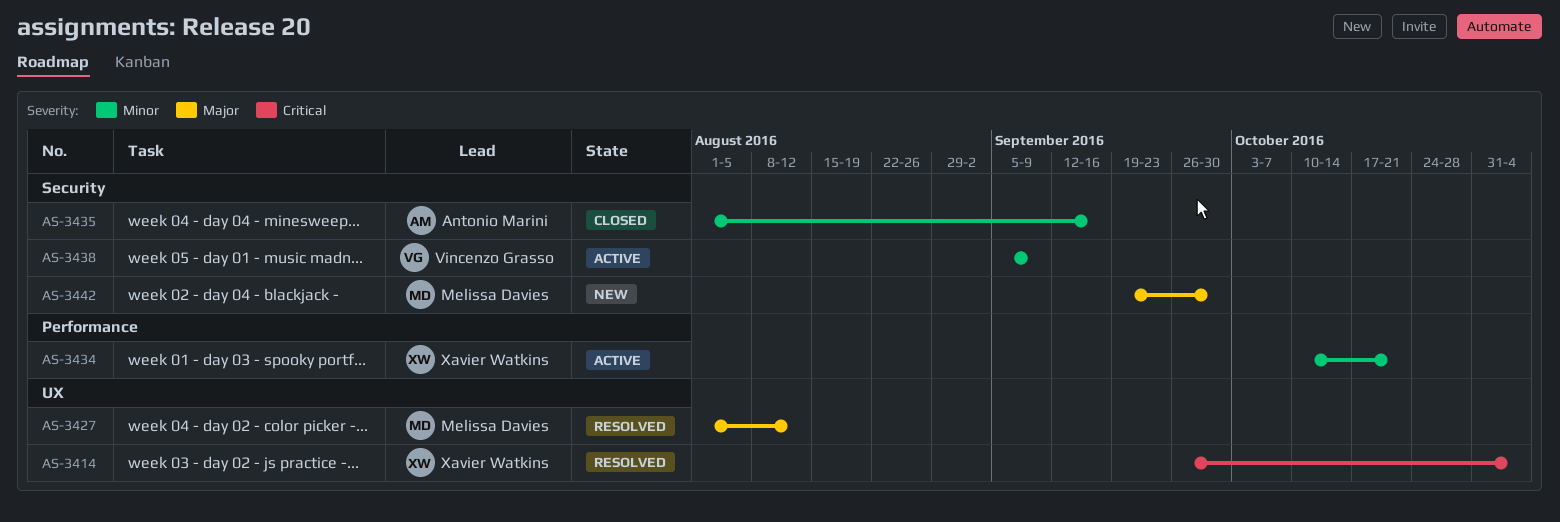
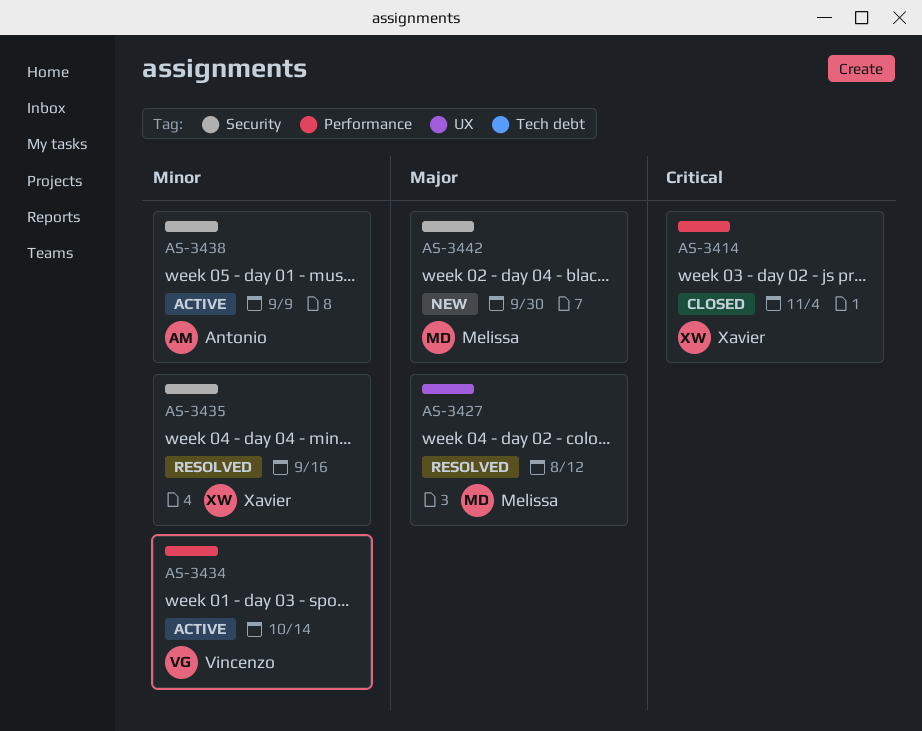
AS-3414, status: Resolved -> Closed
AS-3414, label: UX -> Performance
AS-3434, owner: Xavier Watkins -> Vincenzo Grasso
AS-3434, due: Oct 21 -> Oct 14
AS-3435, status: Closed -> Resolved
AS-3435, owner: Antonio Marini -> Xavier Watkins
AS-3438, owner: Vincenzo Grasso -> Antonio Marini

